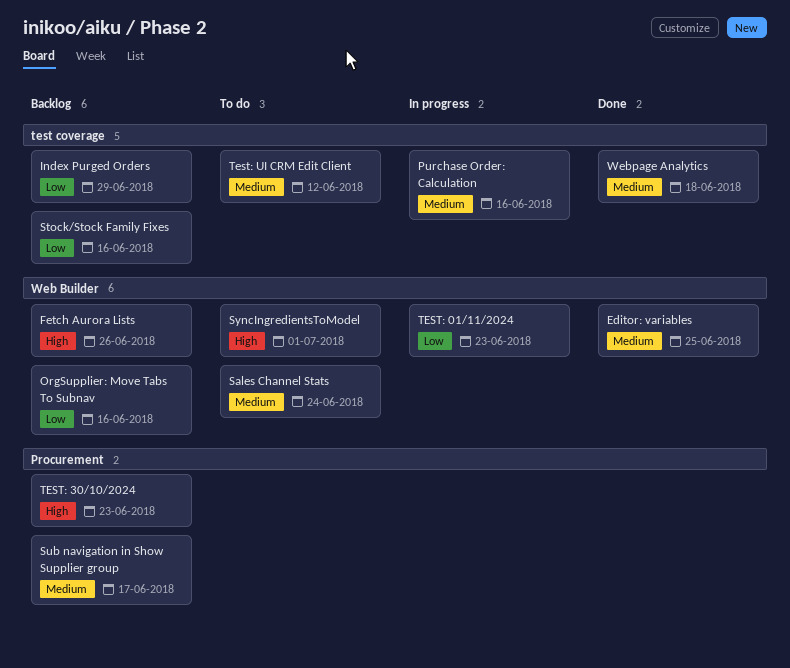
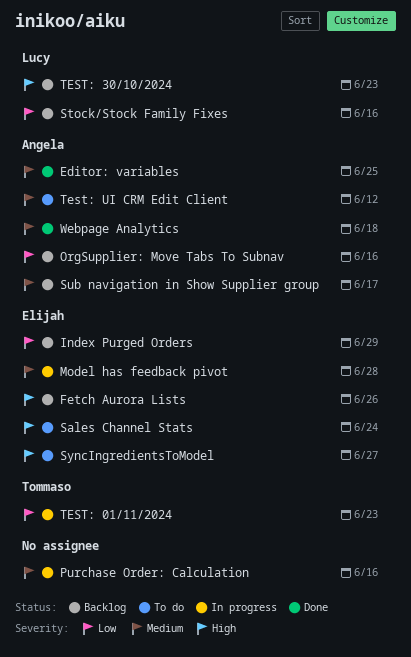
Model has feedback pivot: none -> present
Sales Channel Stats, priority: Medium -> High
SyncIngredientsToModel, due: Jul 1 -> Jun 27

